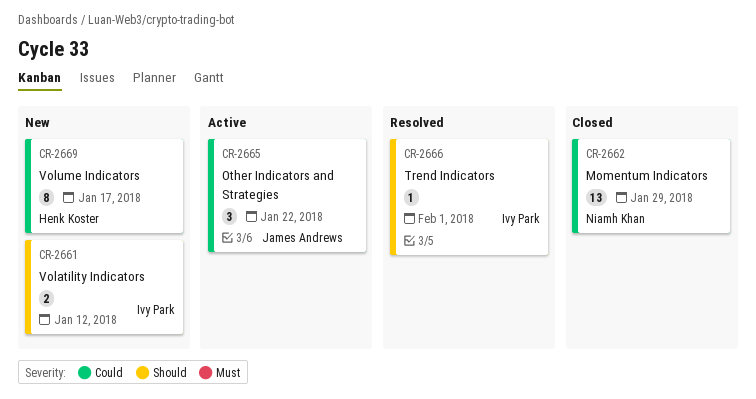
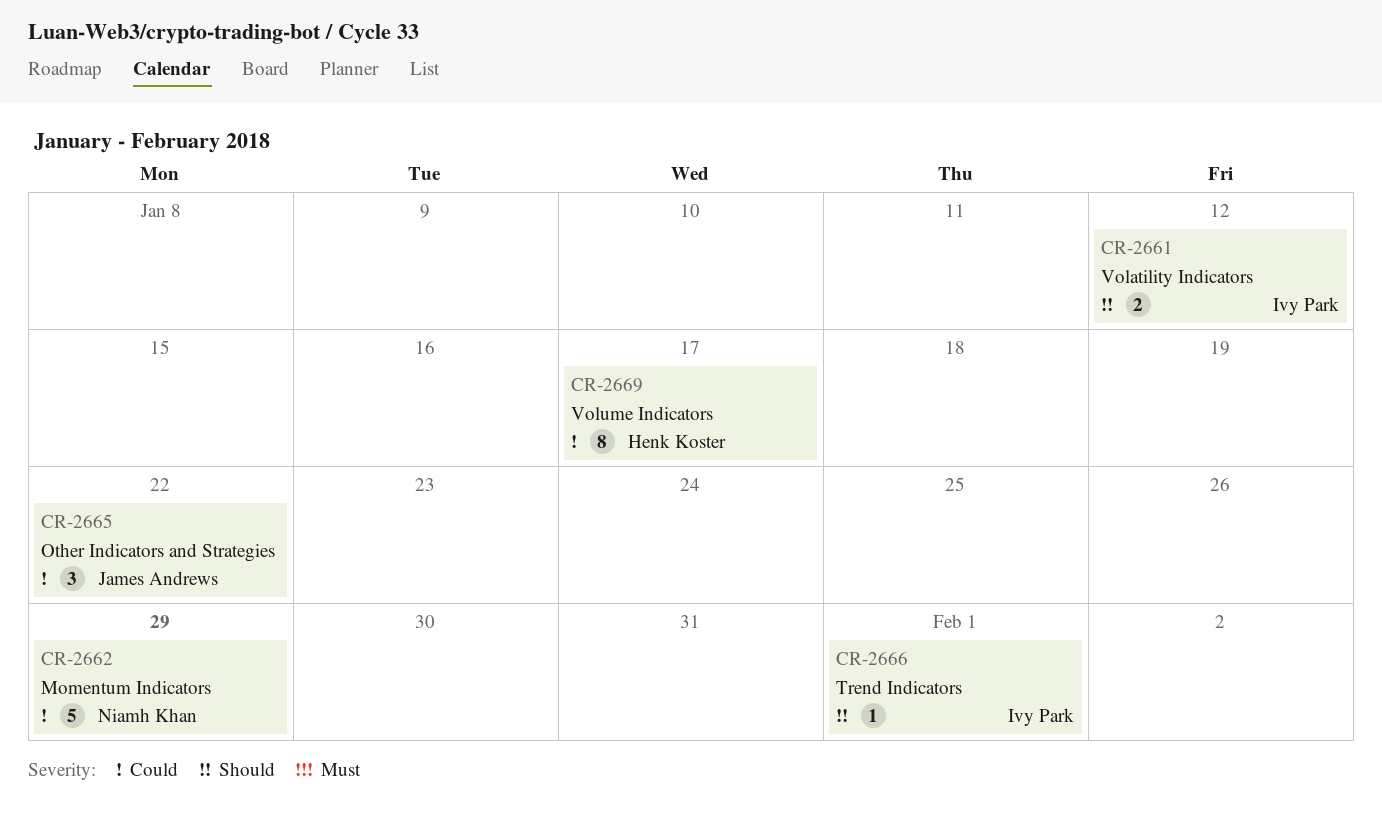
CR-2662, estimate: 13 -> 5

